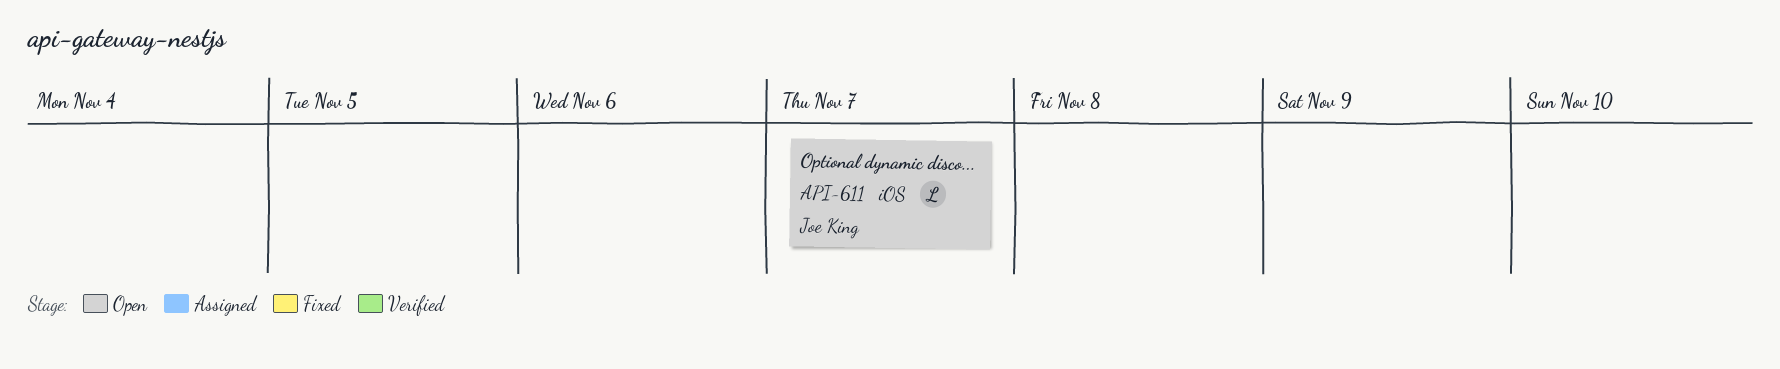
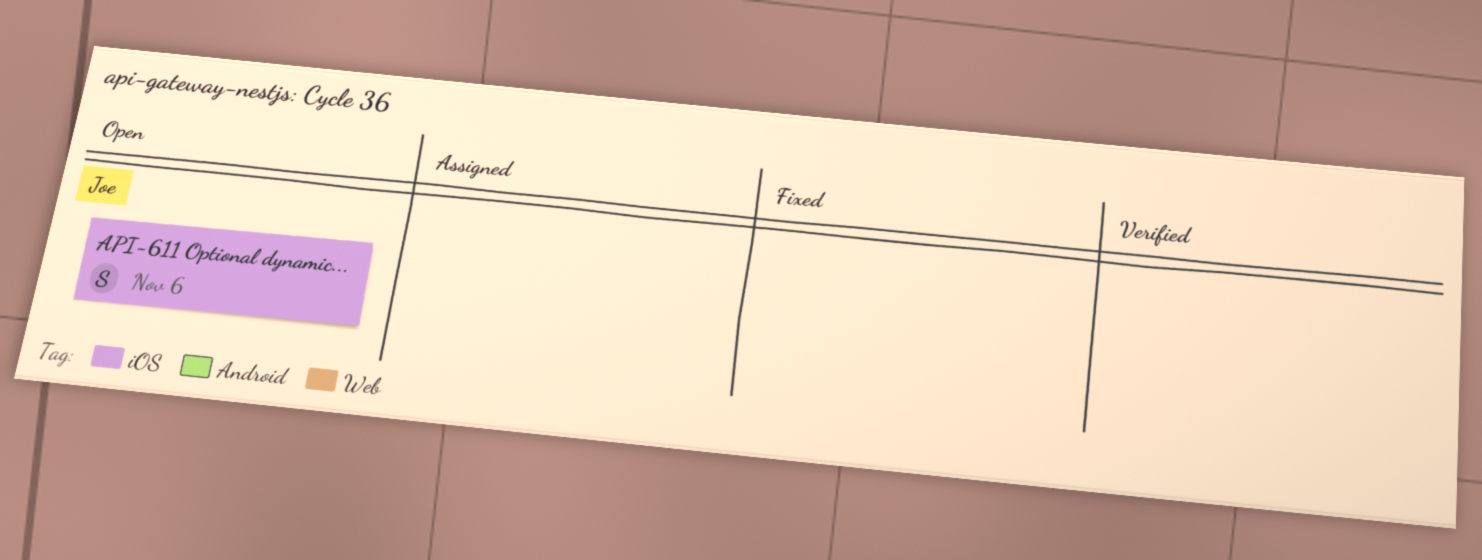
API-611, estimate: L -> S
API-611, due: Nov 7 -> Nov 6

